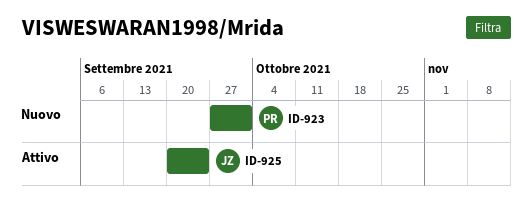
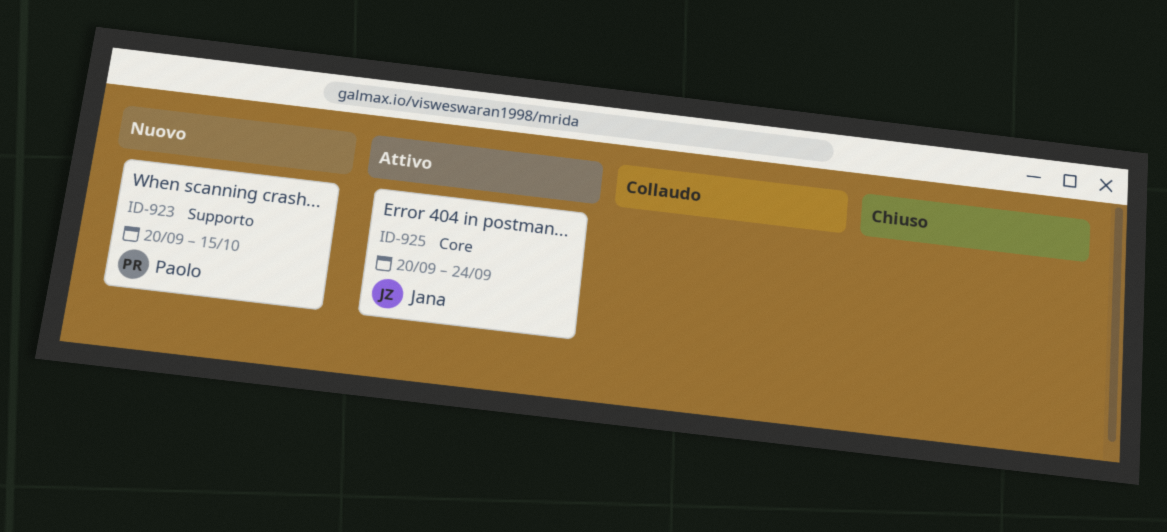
ID-923, start: Sep 27 -> Sep 20
ID-923, due: Oct 1 -> Oct 15

